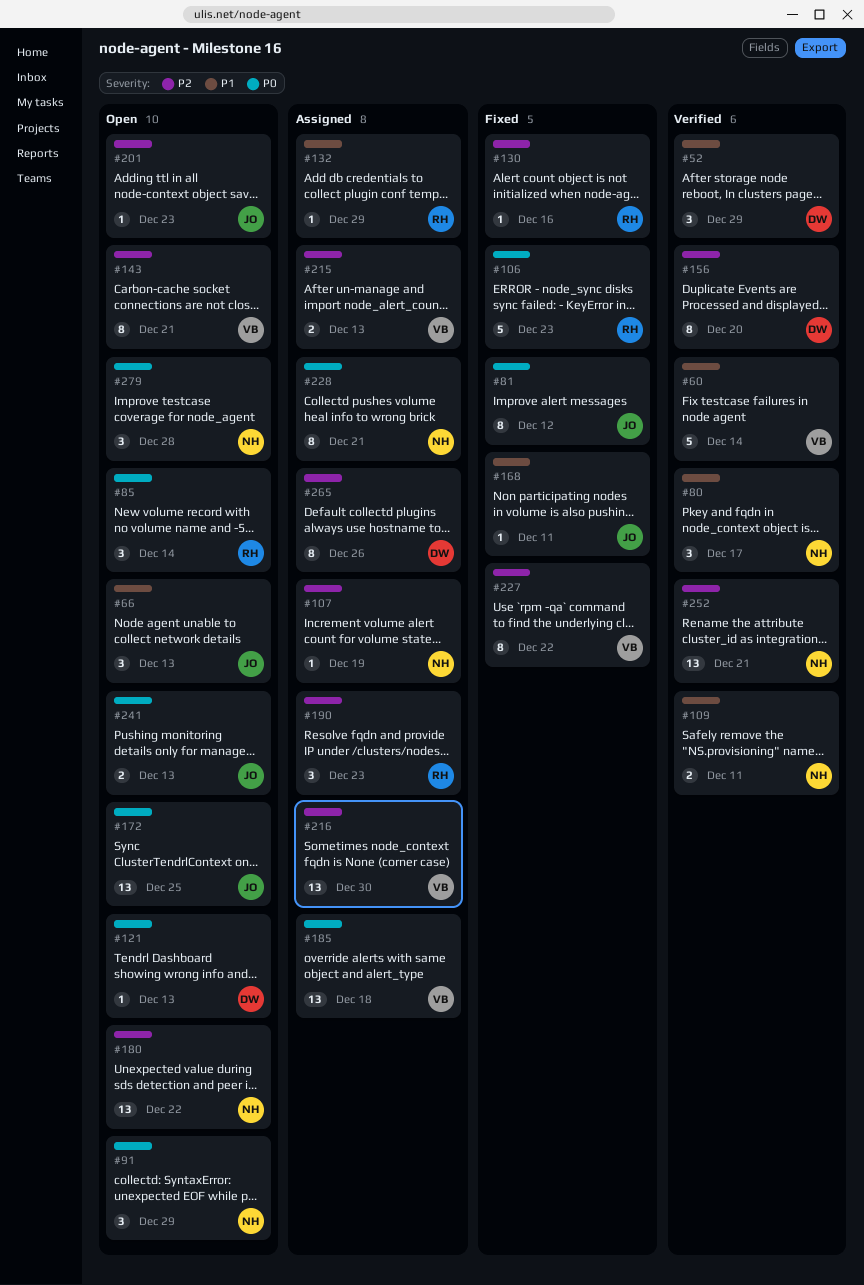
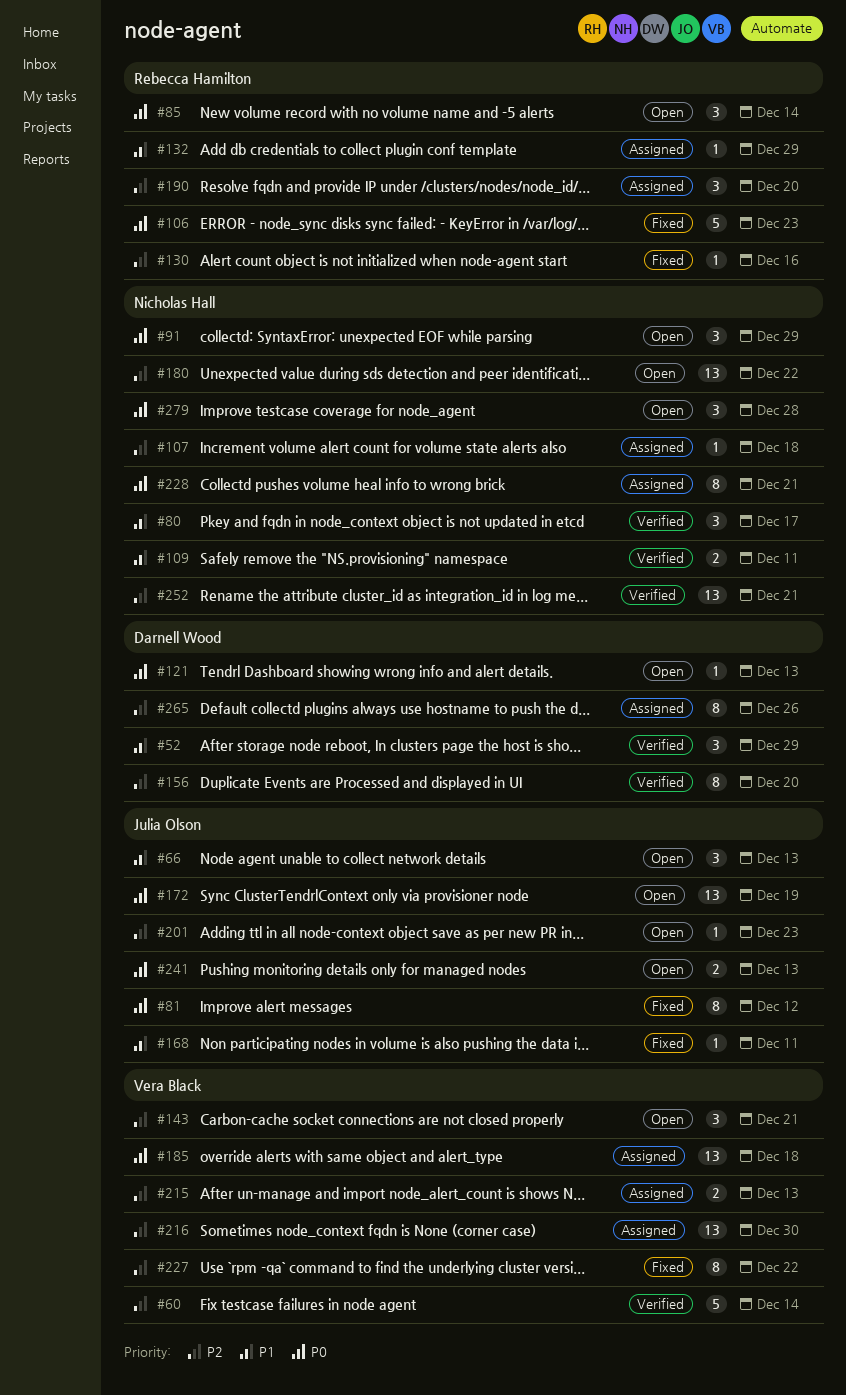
#60, priority: P1 -> P2
#107, due: Dec 19 -> Dec 18
#143, estimate: 8 -> 3
#172, due: Dec 25 -> Dec 19
#190, due: Dec 23 -> Dec 20

